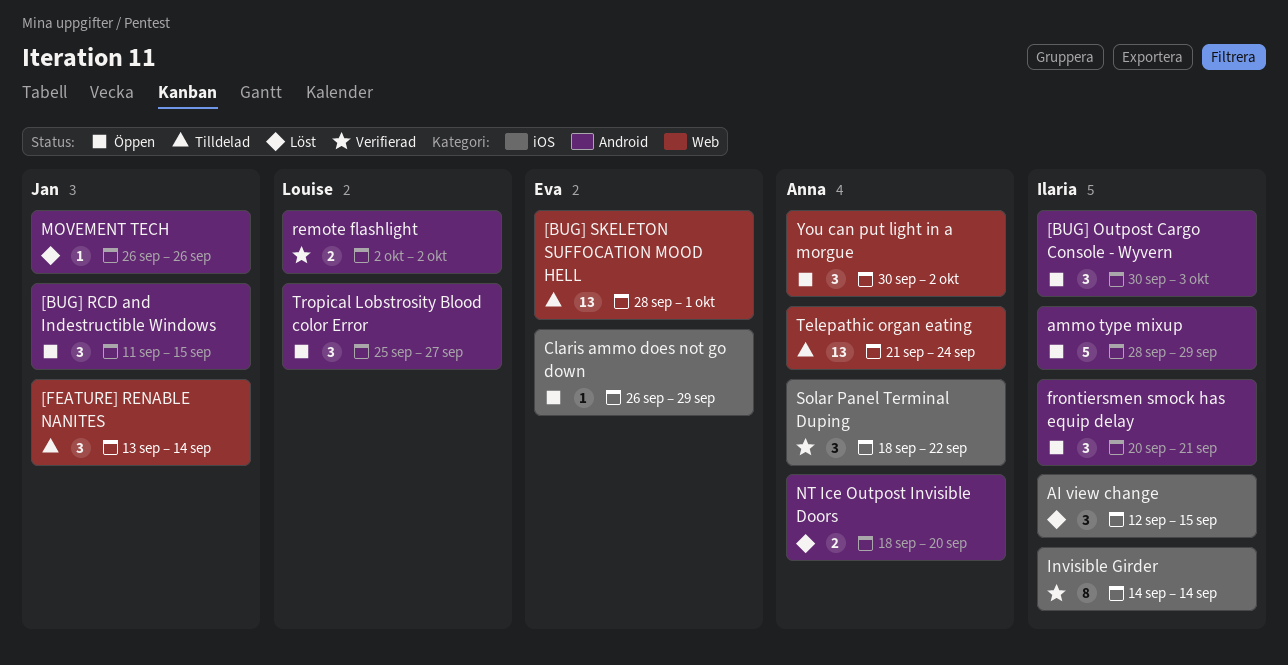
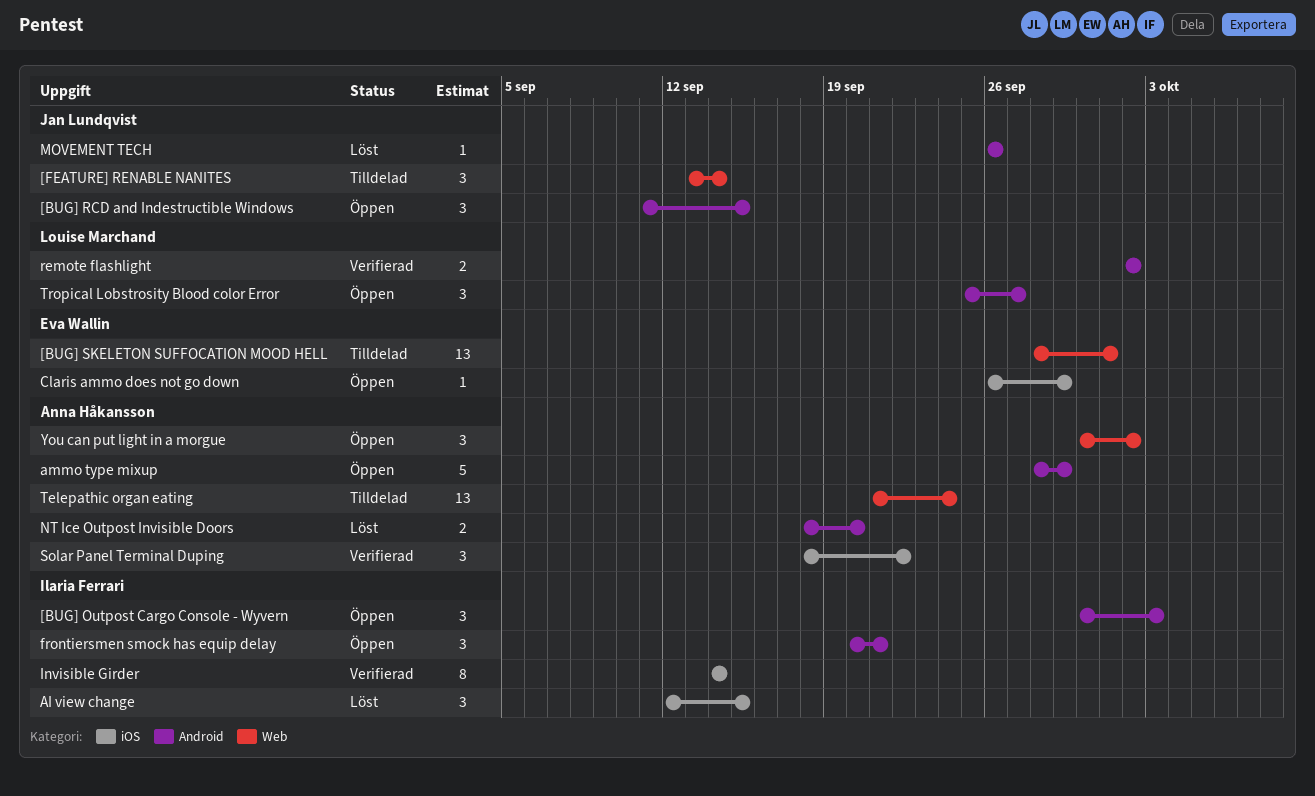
ammo type mixup, owner: Ilaria Ferrari -> Anna Håkansson

